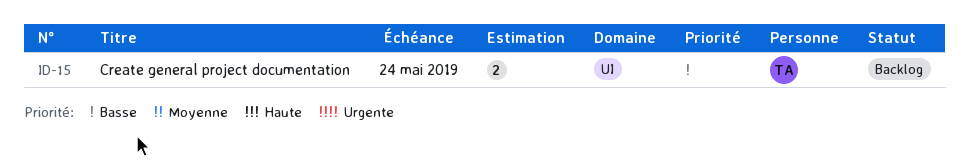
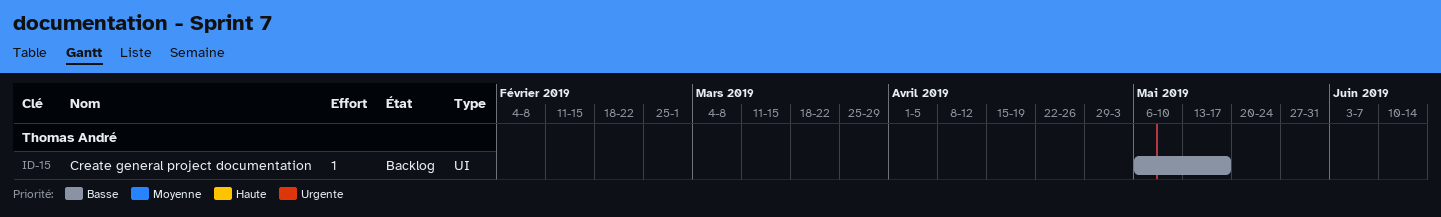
ID-15, estimate: 2 -> 1
ID-15, due: May 24 -> May 17

